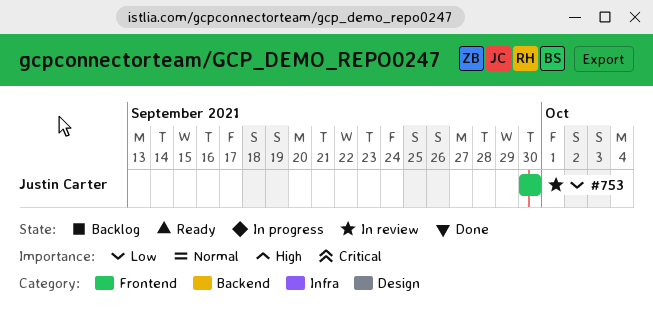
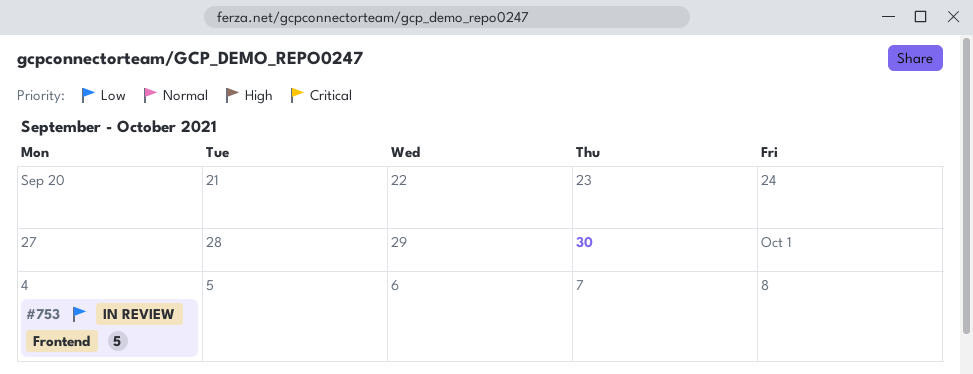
#753, due: Sep 30 -> Oct 4

